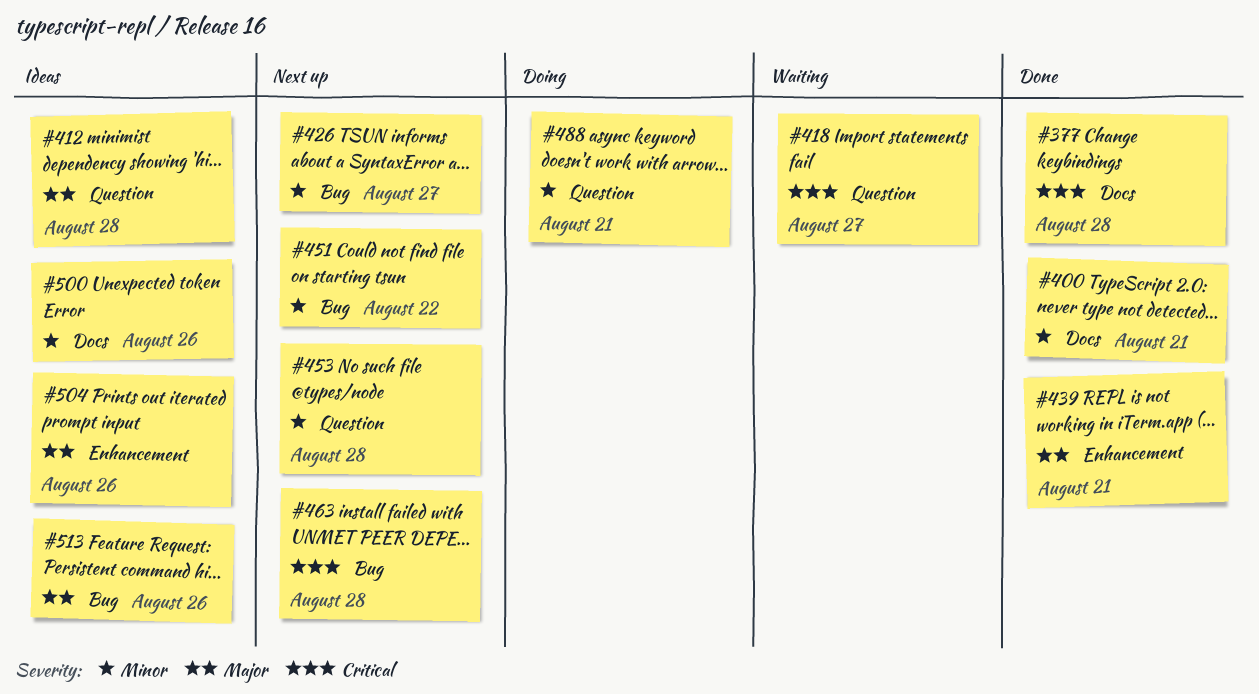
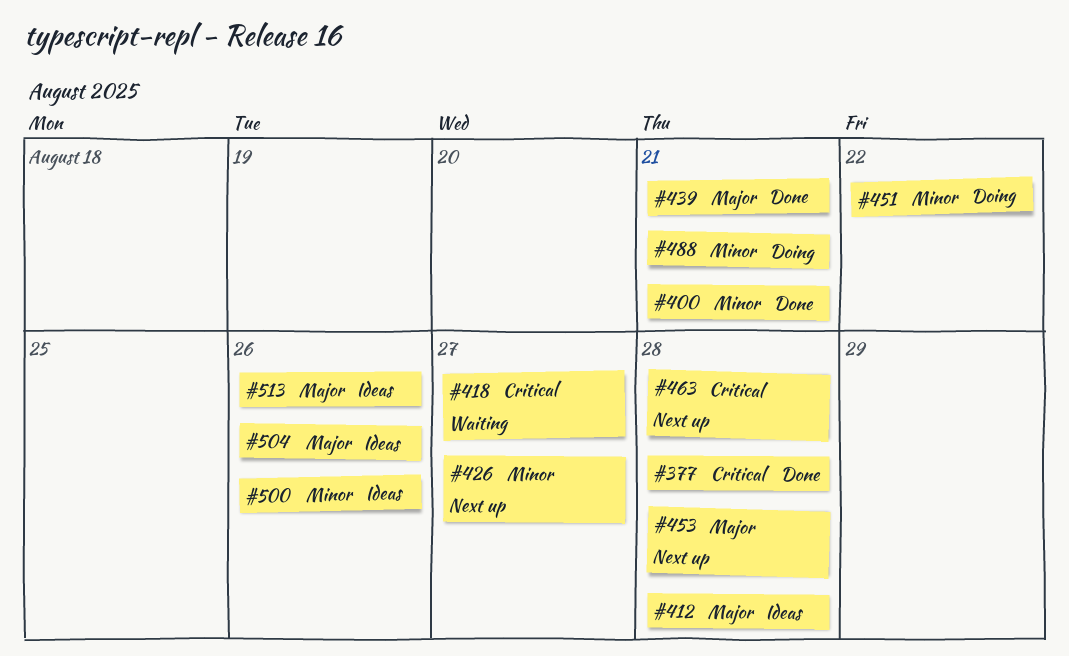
#451, status: Next up -> Doing
#453, priority: Minor -> Major

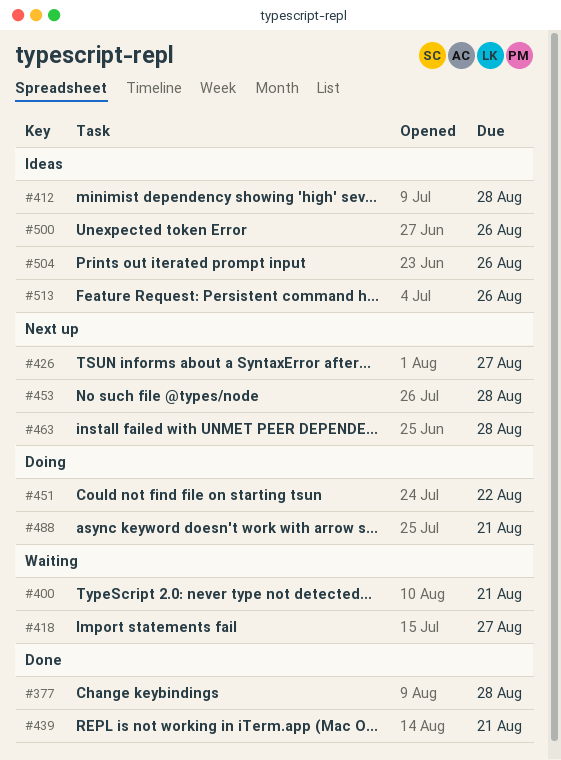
#400, status: Done -> Waiting

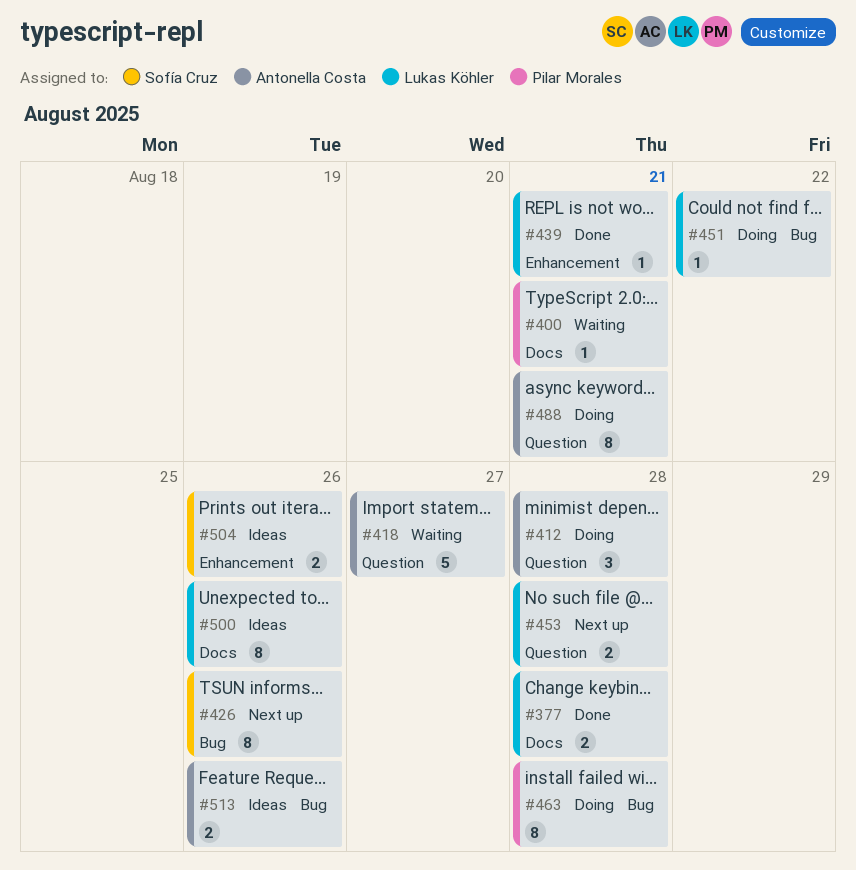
#412, status: Ideas -> Doing
#426, due: Aug 27 -> Aug 26
#463, status: Next up -> Doing

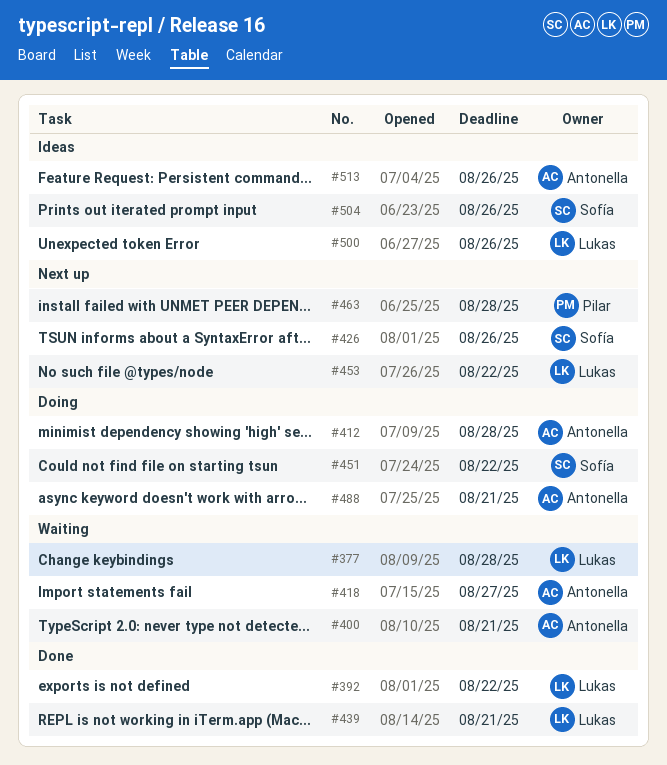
#377, status: Done -> Waiting
#392: none -> present
#400, owner: Pilar Morales -> Antonella Costa
#451, owner: Lukas Köhler -> Sofía Cruz
#453, due: Aug 28 -> Aug 22
#463, status: Doing -> Next up

